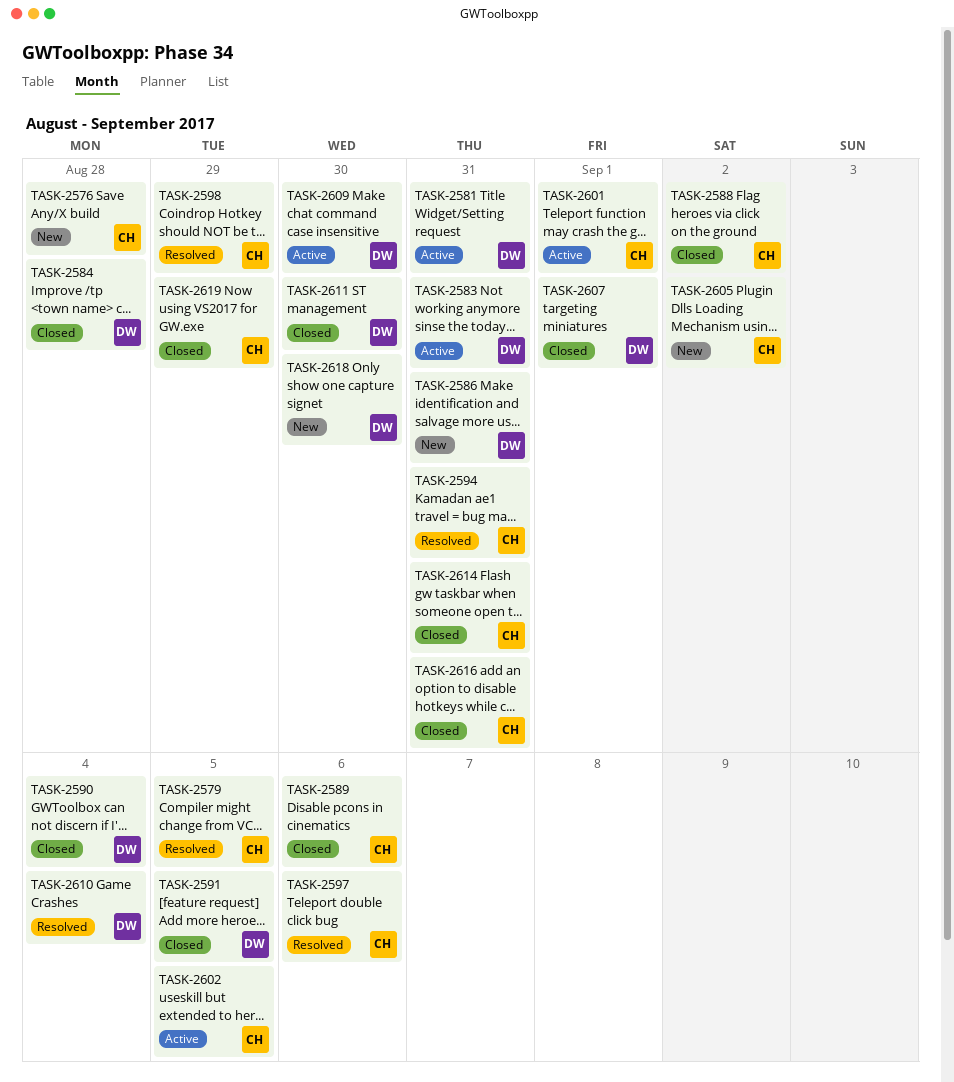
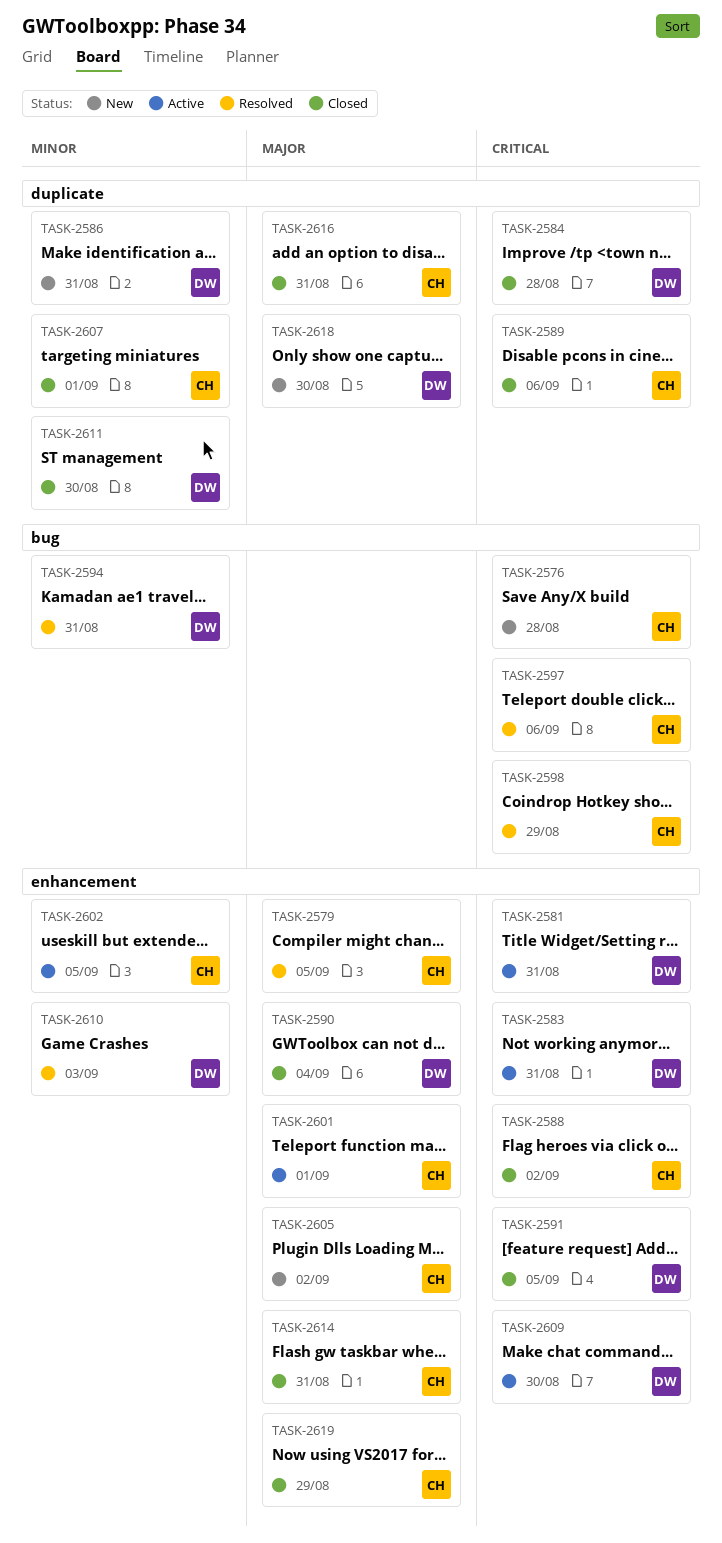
TASK-2594, owner: CH -> DW
TASK-2607, owner: DW -> CH
TASK-2610, due: Sep 4 -> Sep 3

